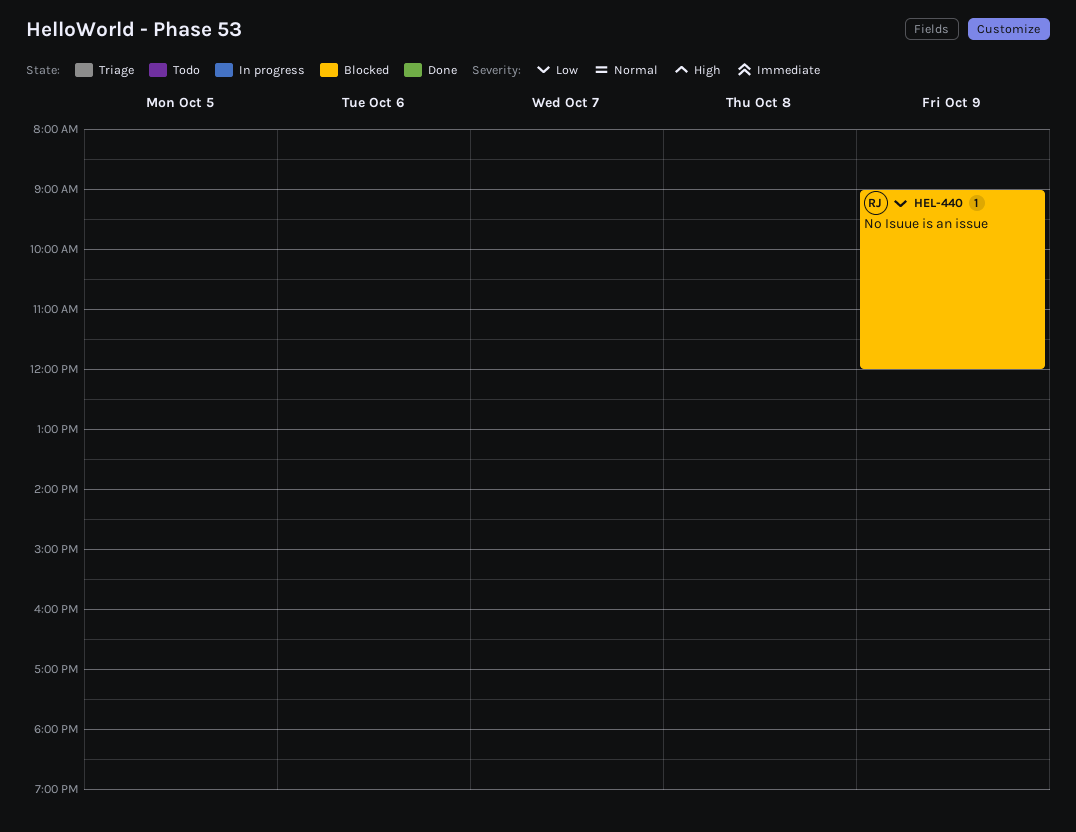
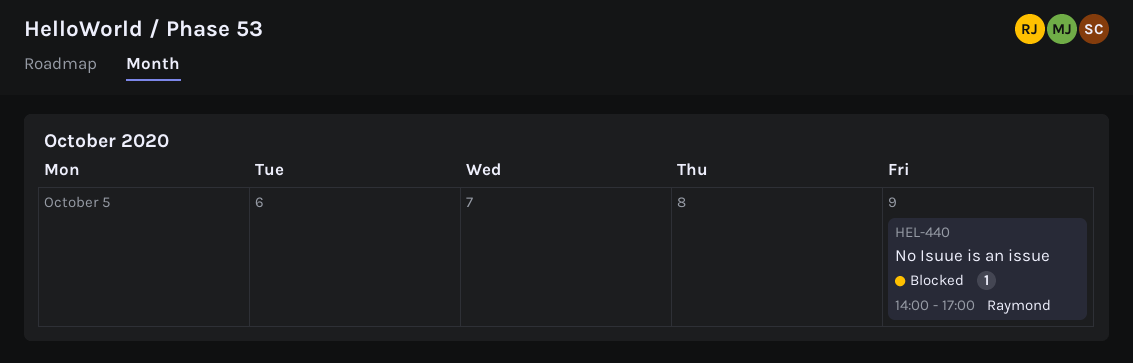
HEL-440, begins: 09:00 -> 14:00
HEL-440, ends: 12:00 -> 17:00

